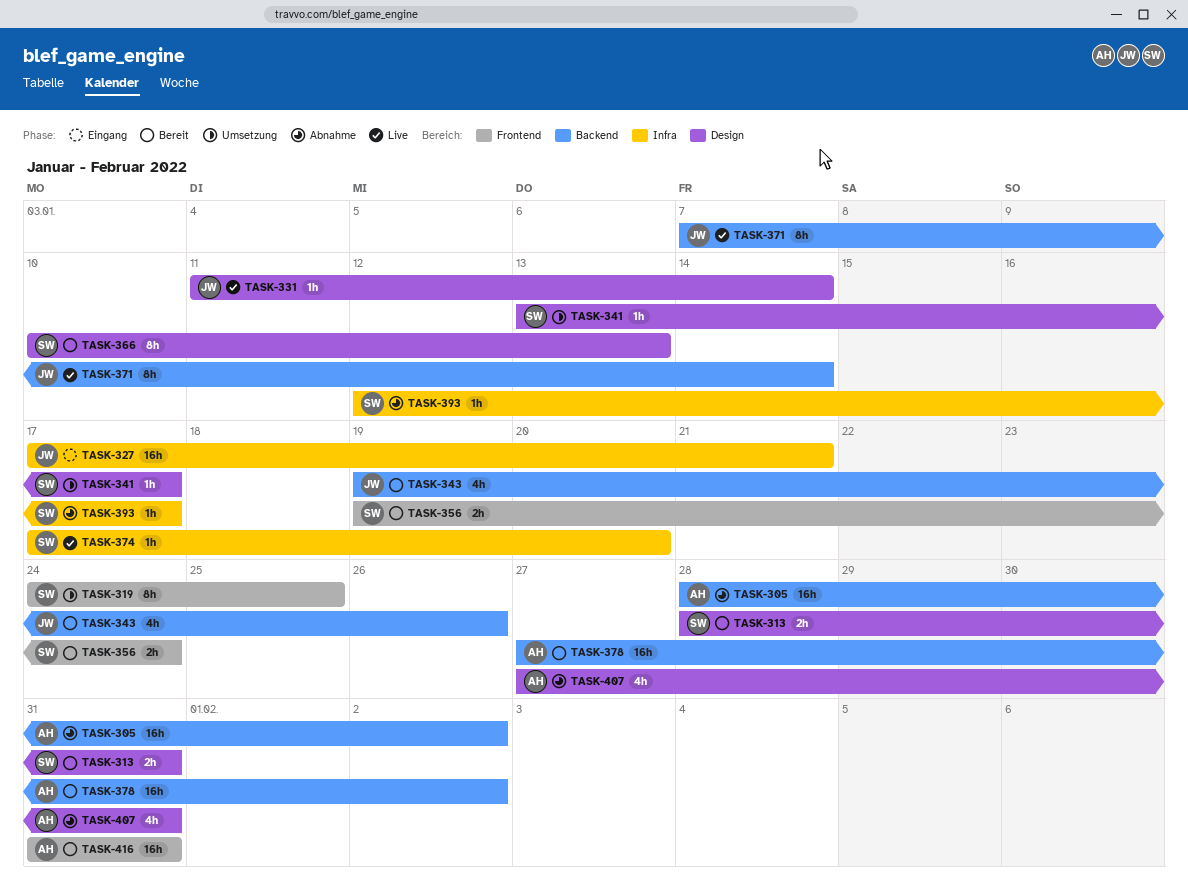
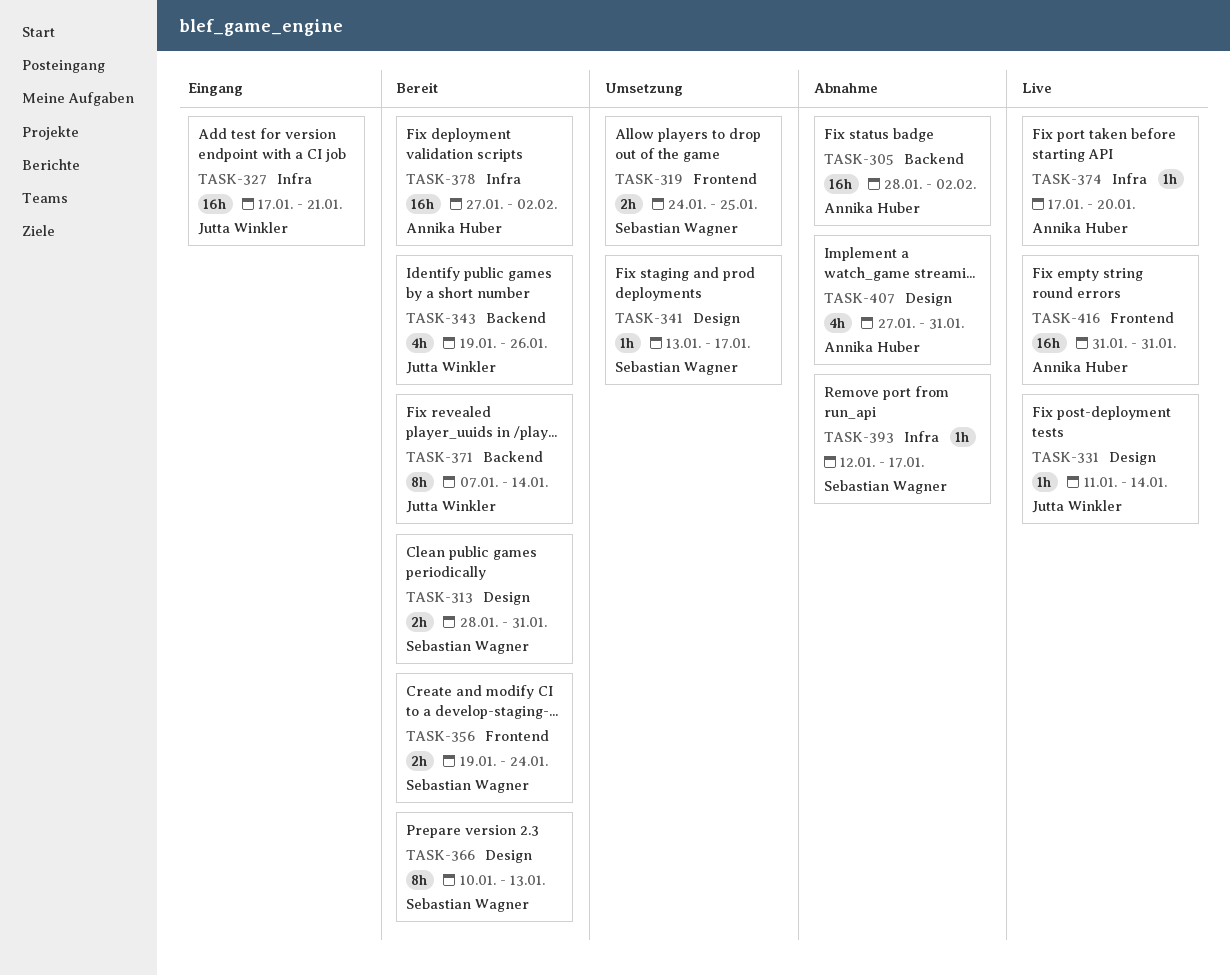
TASK-319, estimate: 8h -> 2h
TASK-371, status: Live -> Bereit
TASK-374, owner: Sebastian Wagner -> Annika Huber
TASK-378, label: Backend -> Infra
TASK-416, status: Bereit -> Live

